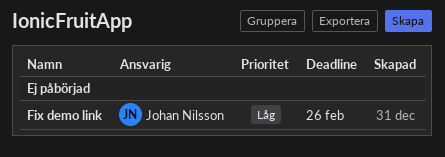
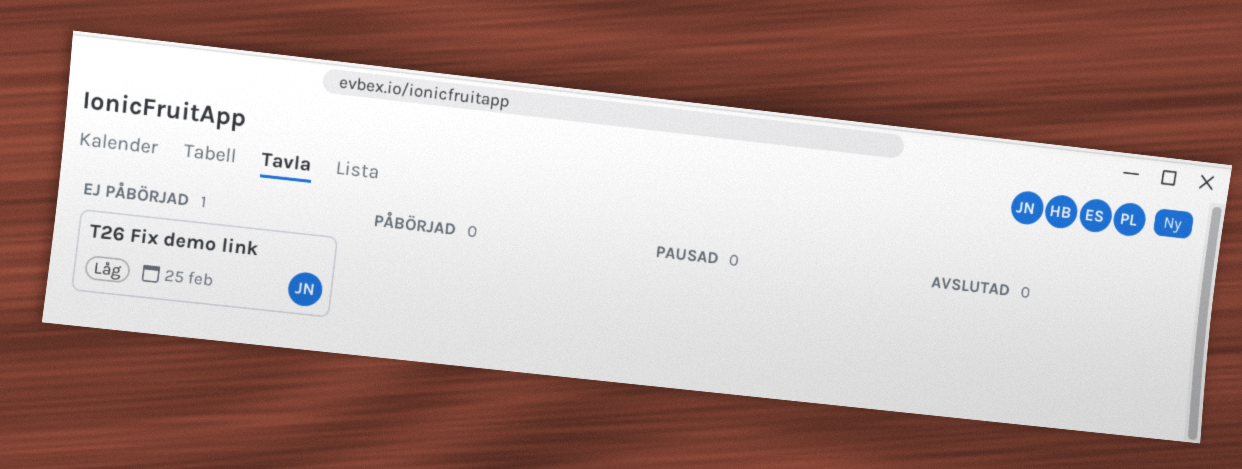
Fix demo link, due: Feb 26 -> Feb 25

